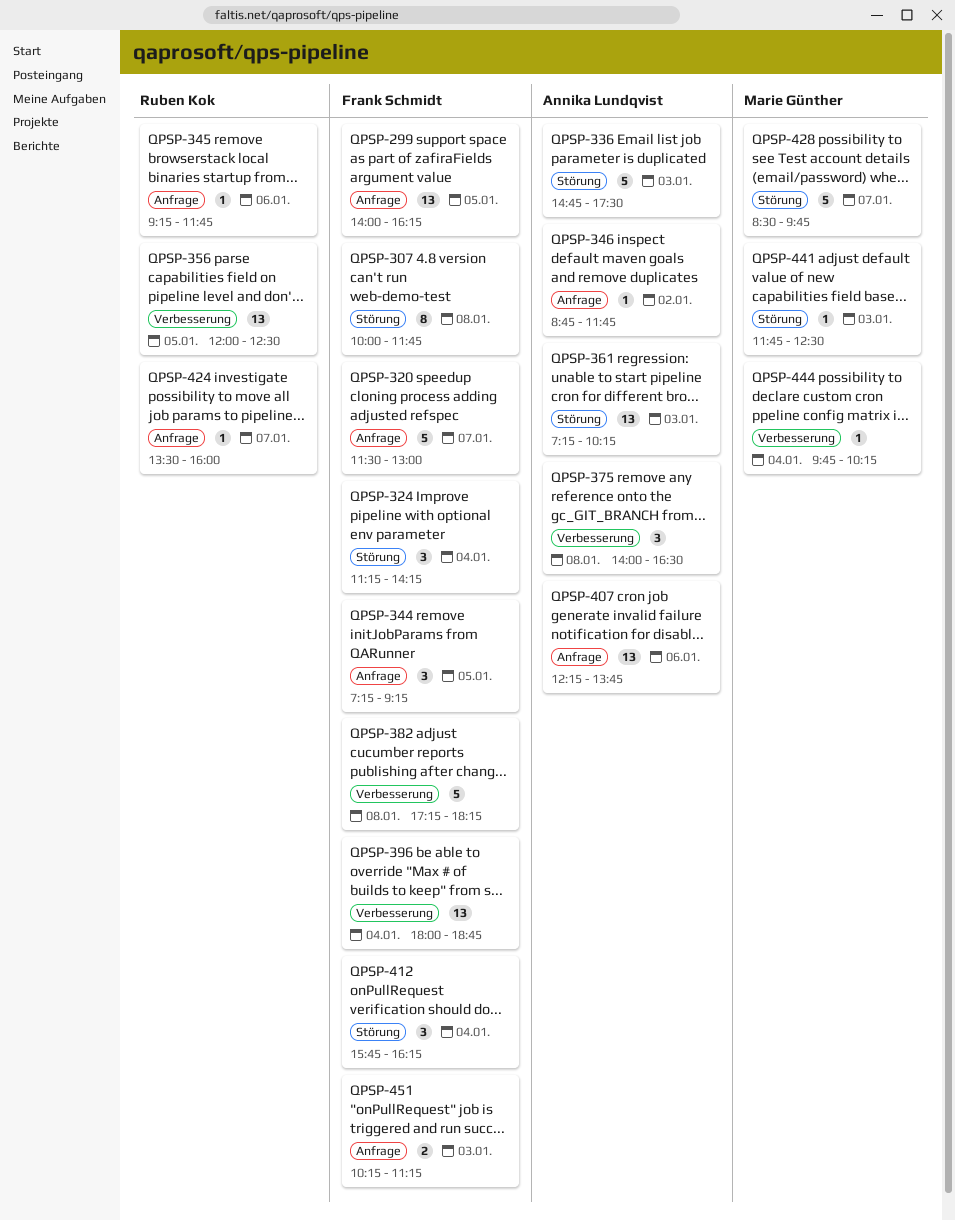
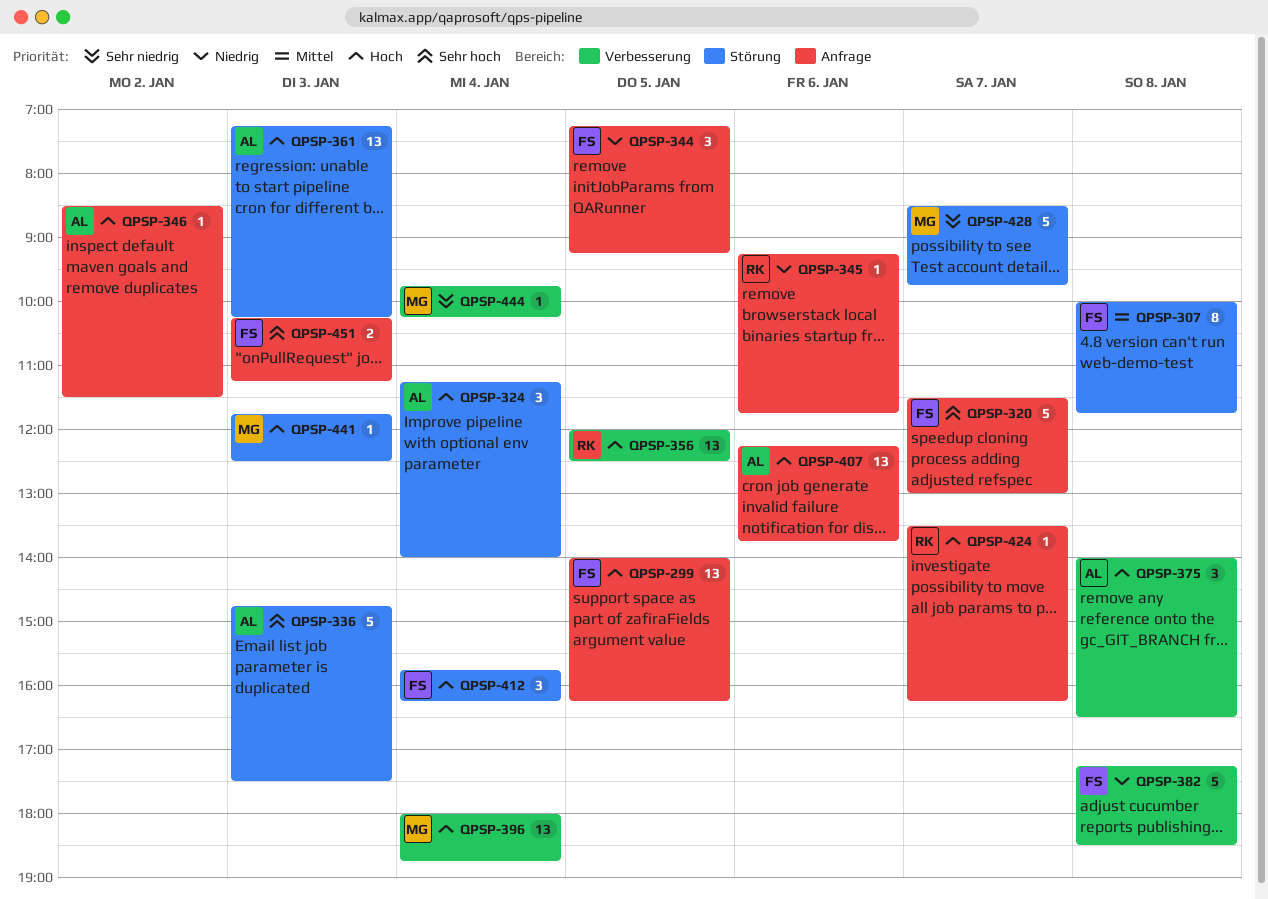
QPSP-324, owner: Frank Schmidt -> Annika Lundqvist
QPSP-324, ends: 14:15 -> 14:00
QPSP-346, begins: 08:45 -> 08:30
QPSP-346, ends: 11:45 -> 11:30
QPSP-382, ends: 18:15 -> 18:30
QPSP-396, owner: Frank Schmidt -> Marie Günther
QPSP-424, ends: 16:00 -> 16:15

